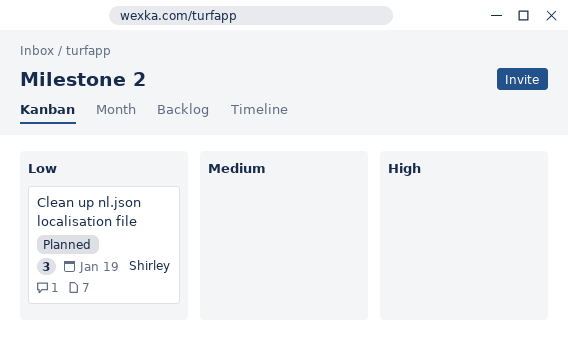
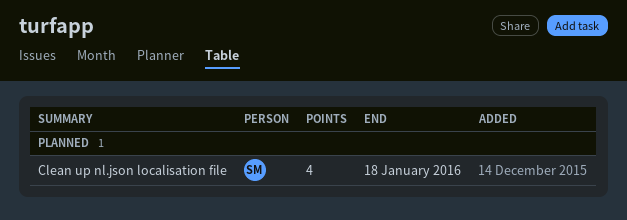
Clean up nl.json localisation file, estimate: 3 -> 4
Clean up nl.json localisation file, due: Jan 19 -> Jan 18

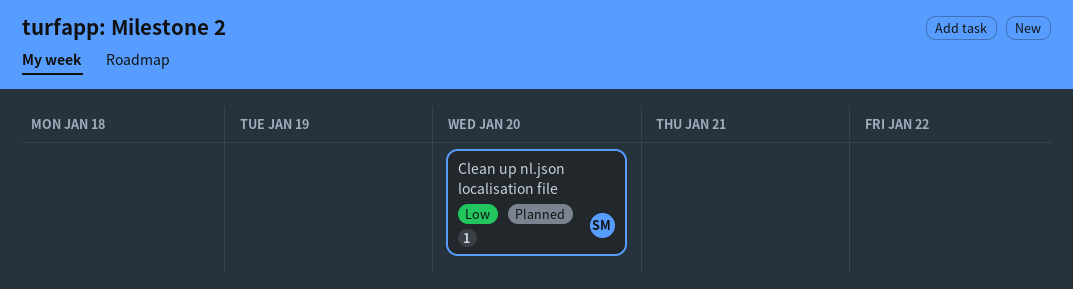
Clean up nl.json localisation file, estimate: 4 -> 1
Clean up nl.json localisation file, due: Jan 18 -> Jan 20

